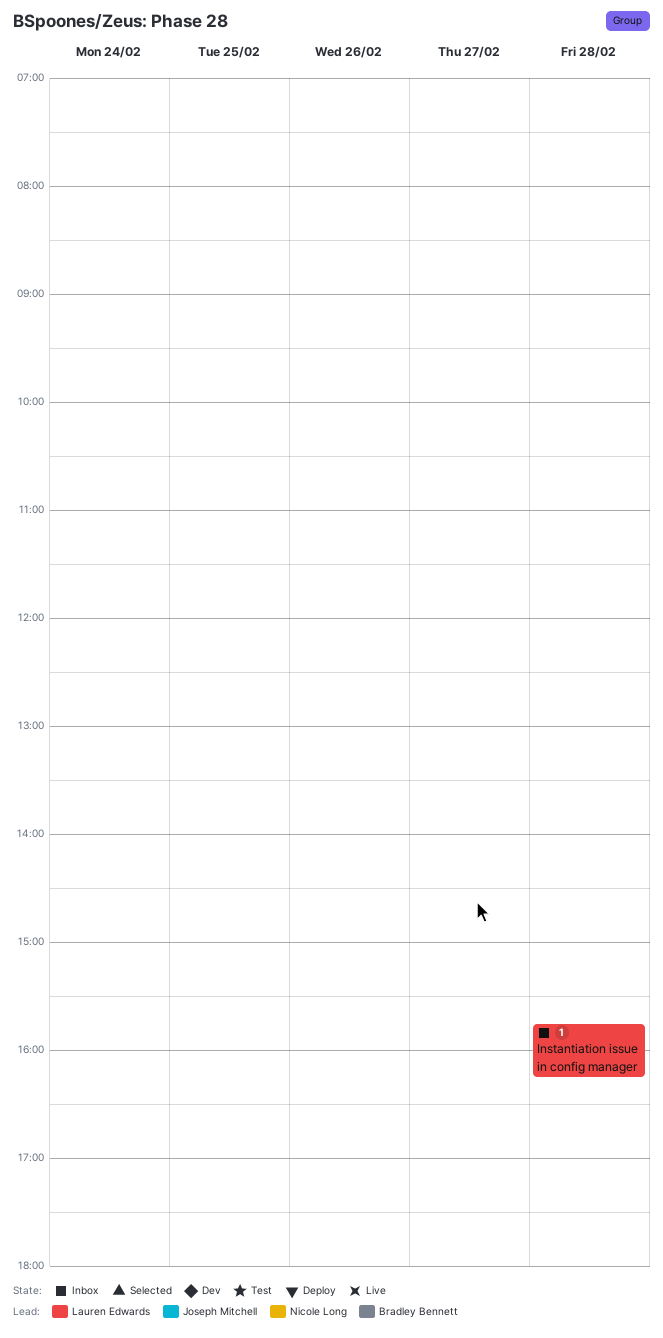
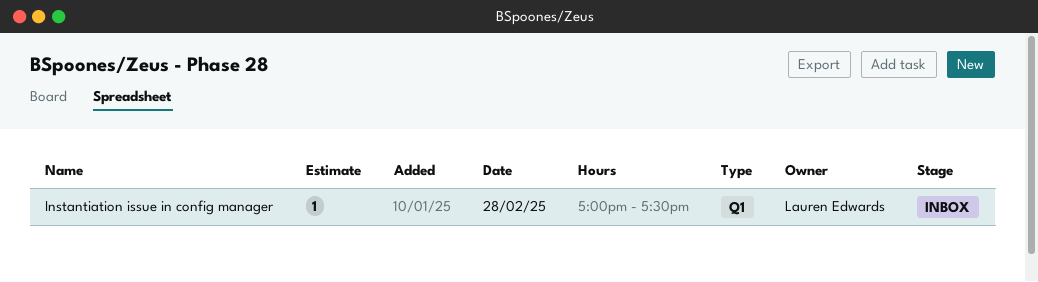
Instantiation issue in config manager, begins: 15:45 -> 17:00
Instantiation issue in config manager, ends: 16:15 -> 17:30

